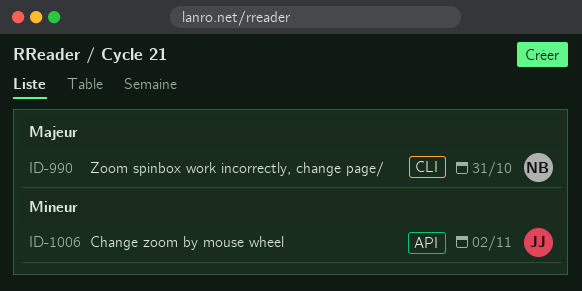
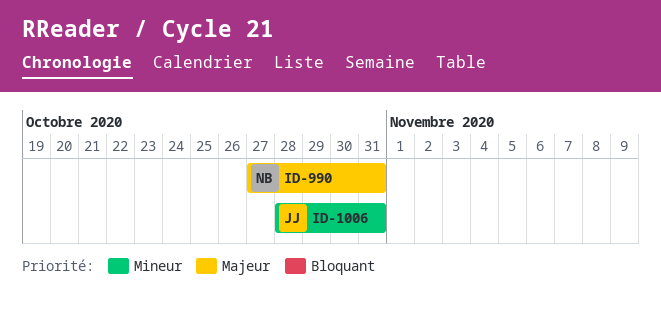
ID-1006, due: Nov 2 -> Oct 31

